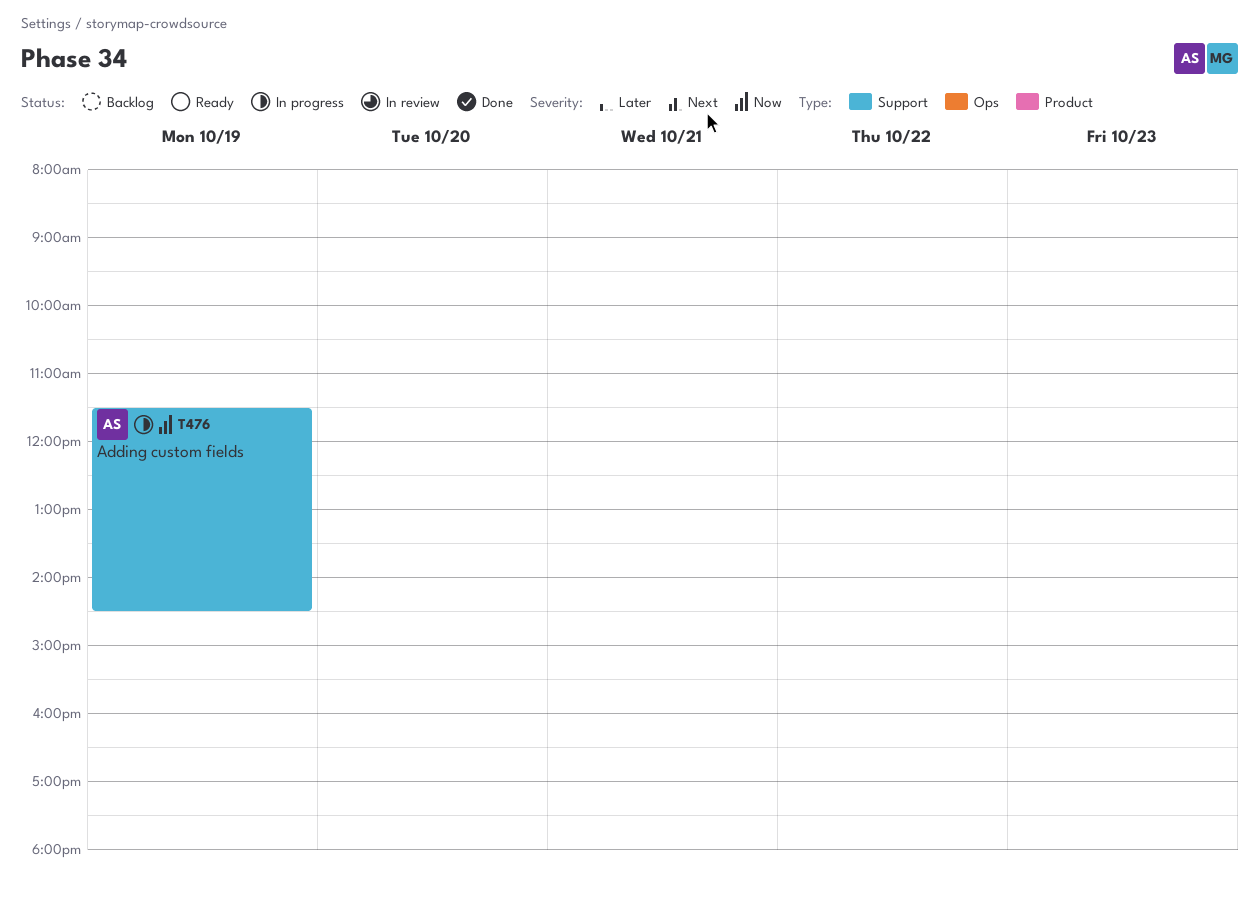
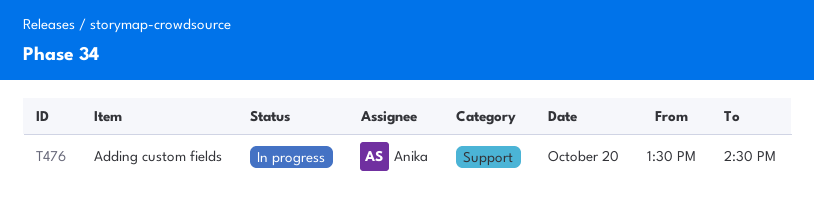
T476, day: Oct 19 -> Oct 20
T476, begins: 11:30 -> 13:30

